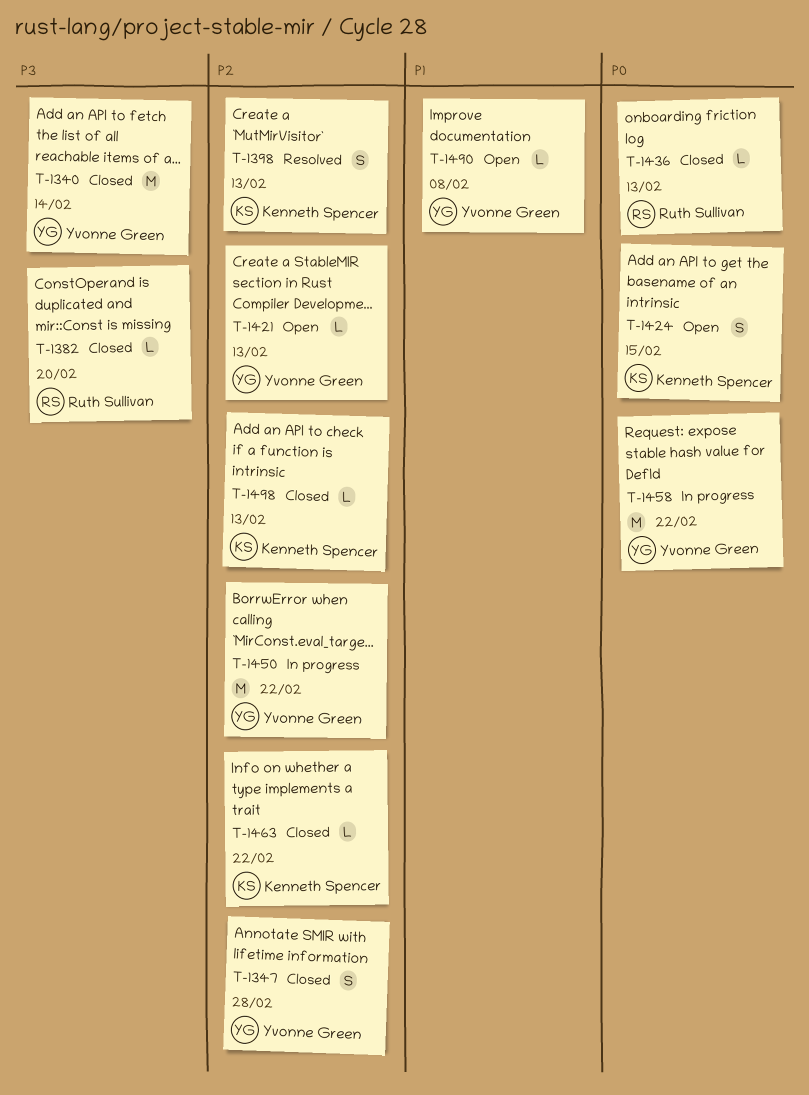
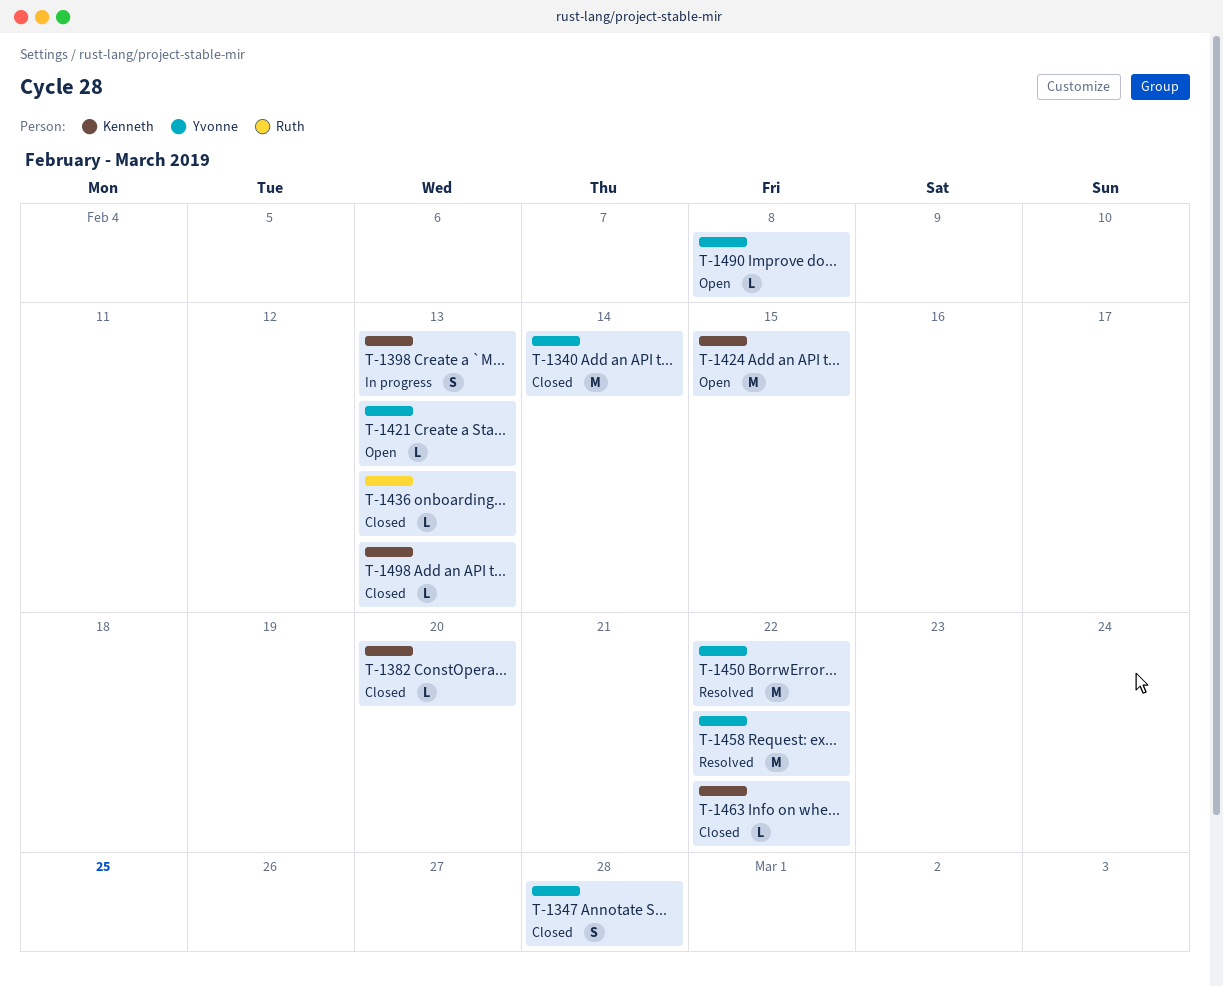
T-1382, owner: Ruth Sullivan -> Kenneth Spencer
T-1398, status: Resolved -> In progress
T-1424, estimate: S -> M
T-1450, status: In progress -> Resolved
T-1458, status: In progress -> Resolved

